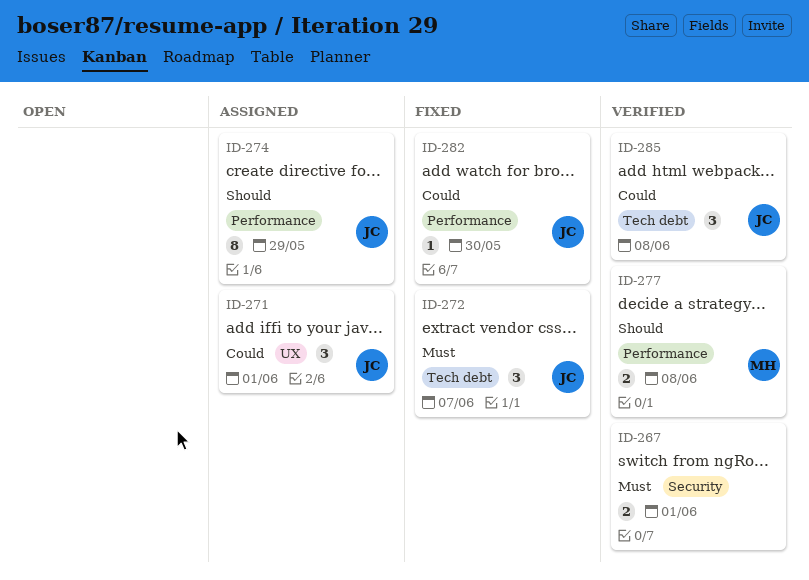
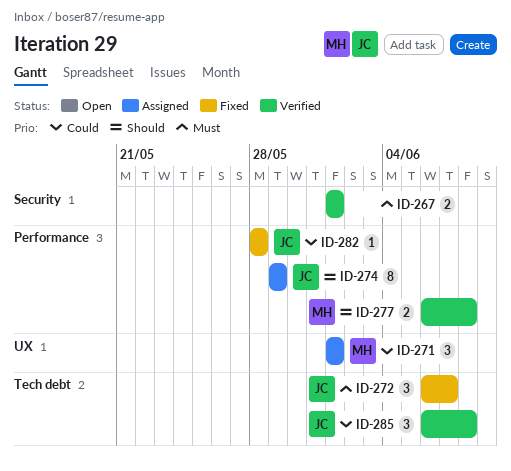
ID-271, owner: JC -> MH
ID-282, due: May 30 -> May 28

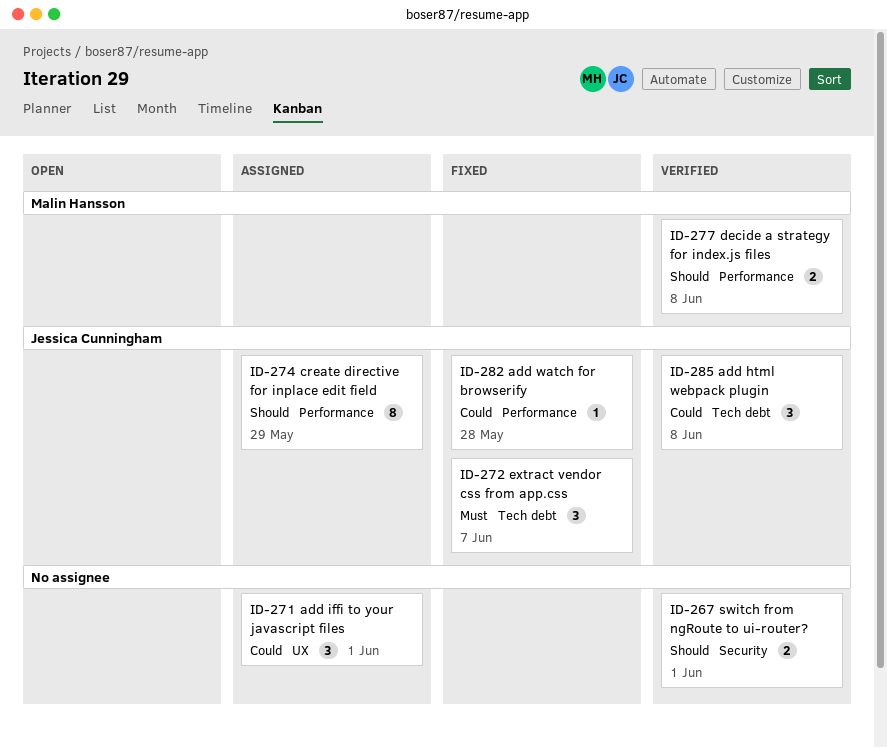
ID-267, priority: Must -> Should
ID-271, owner: Malin Hansson -> none

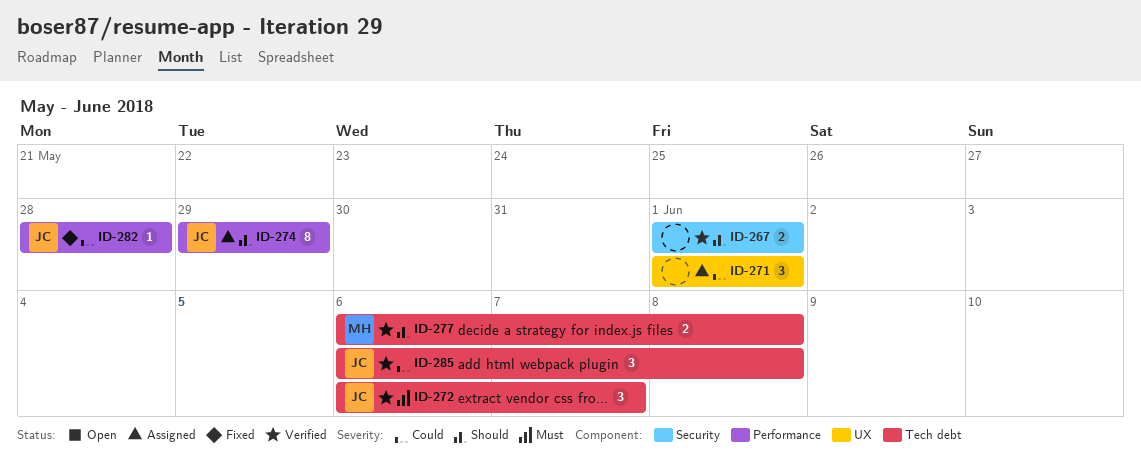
ID-272, status: Fixed -> Verified
ID-277, label: Performance -> Tech debt

